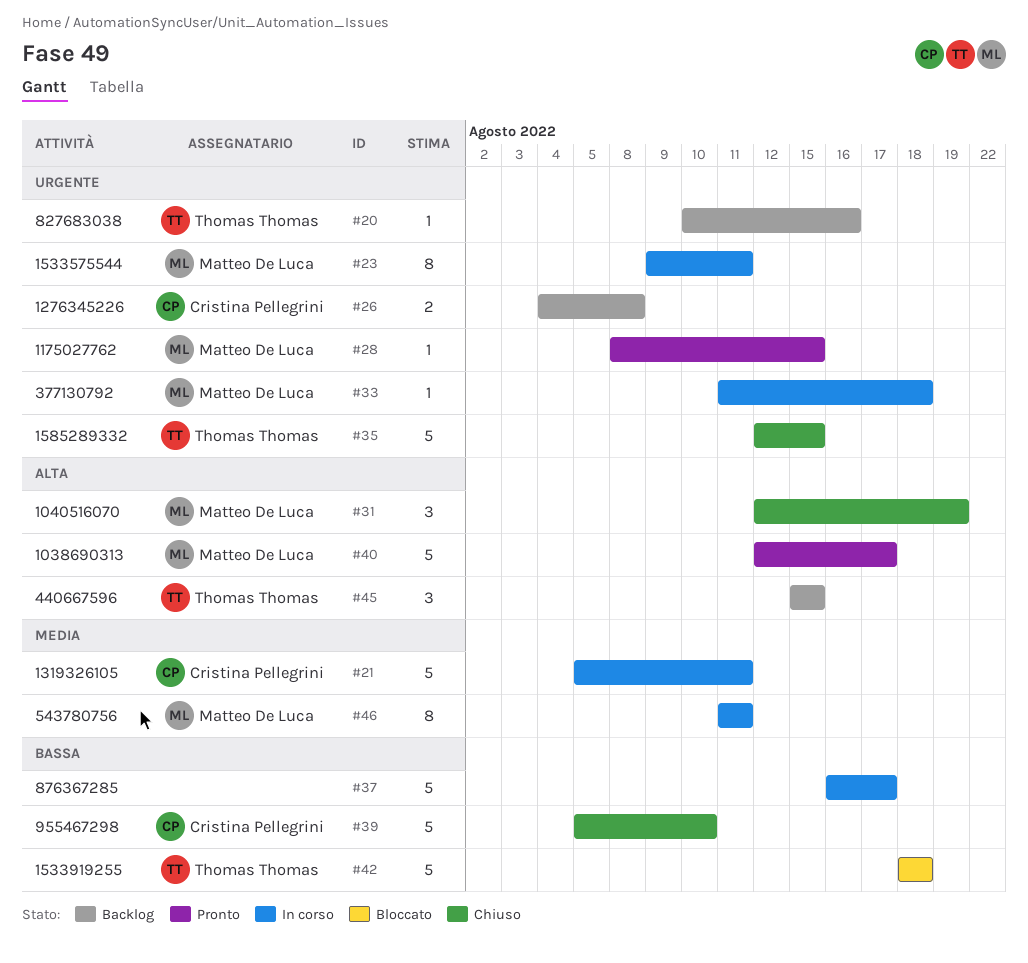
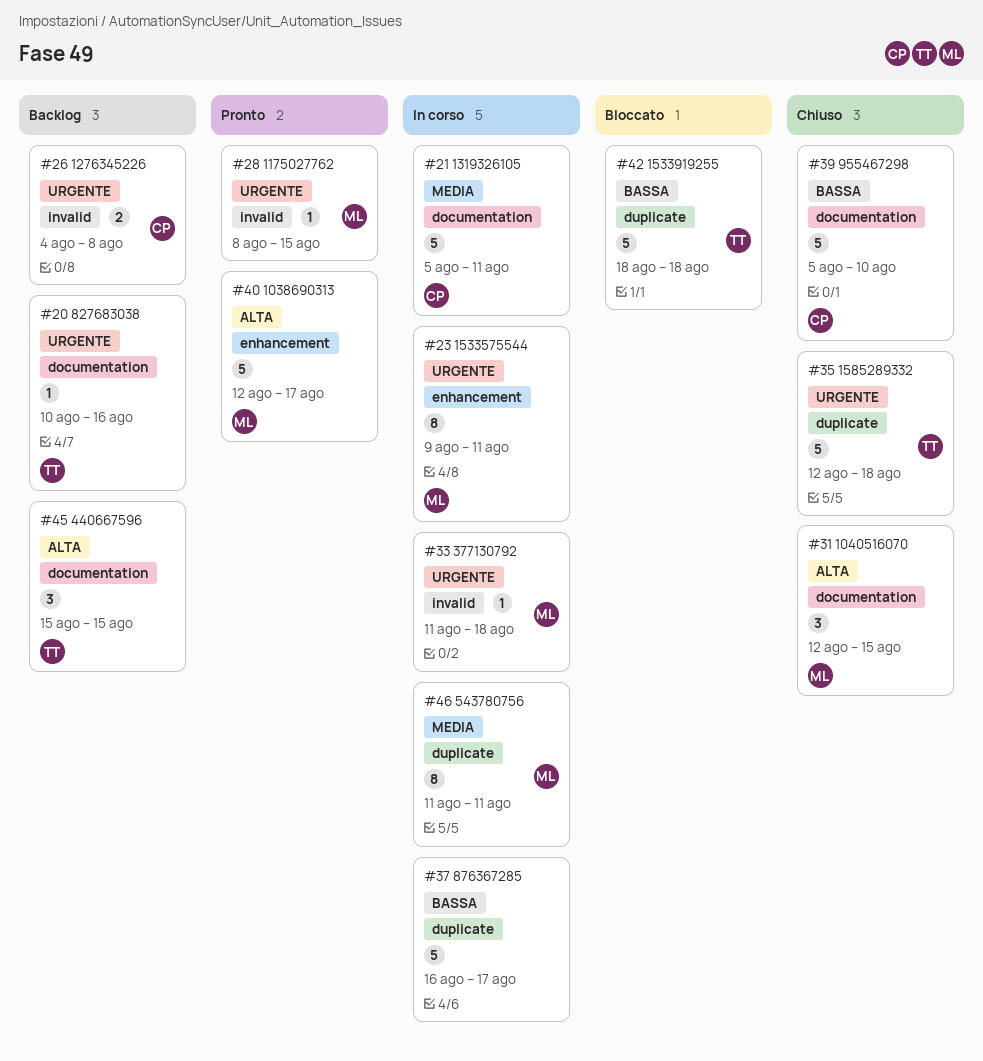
#31, due: Aug 19 -> Aug 15
#35, due: Aug 15 -> Aug 18

